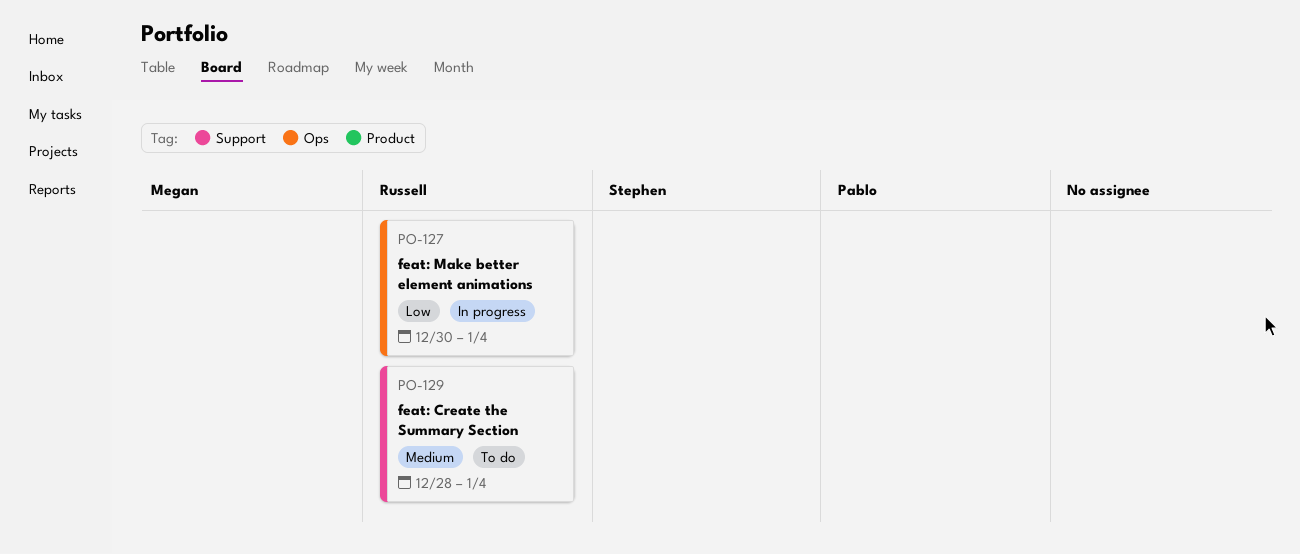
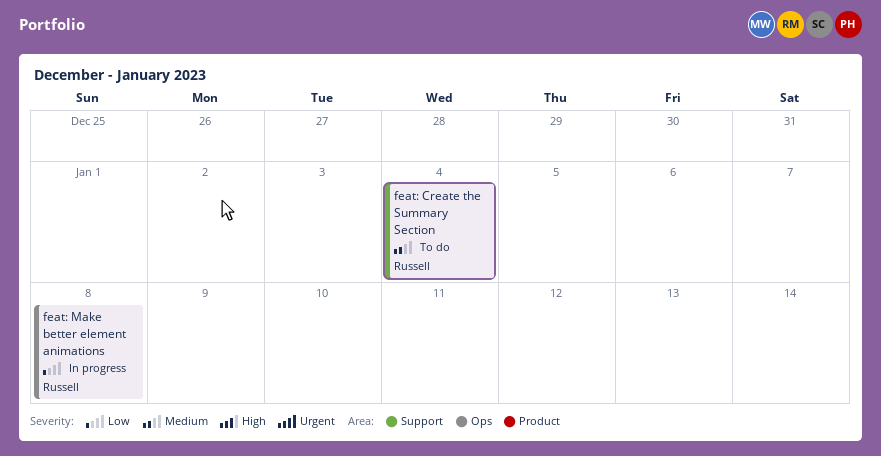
feat: Make better element animations, due: Jan 4 -> Jan 8

